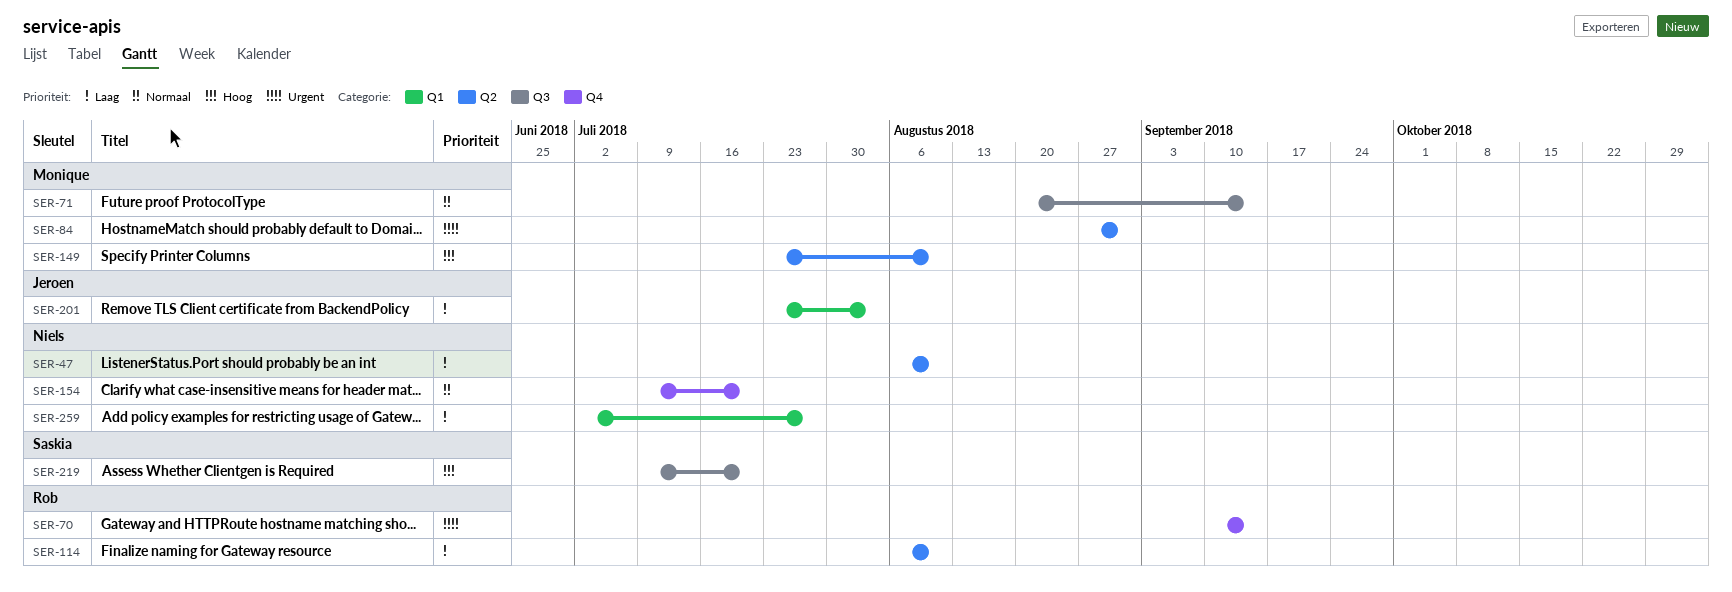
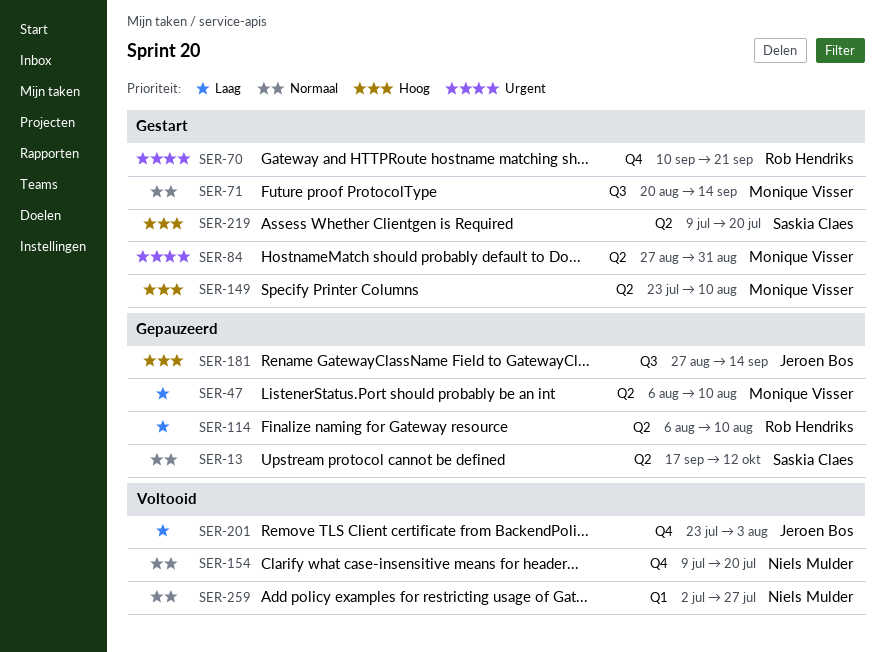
SER-13: none -> present
SER-47, owner: Niels Mulder -> Monique Visser
SER-70, due: Sep 14 -> Sep 21
SER-181: none -> present
SER-201, label: Q1 -> Q4
SER-219, label: Q3 -> Q2
SER-259, priority: Laag -> Normaal

